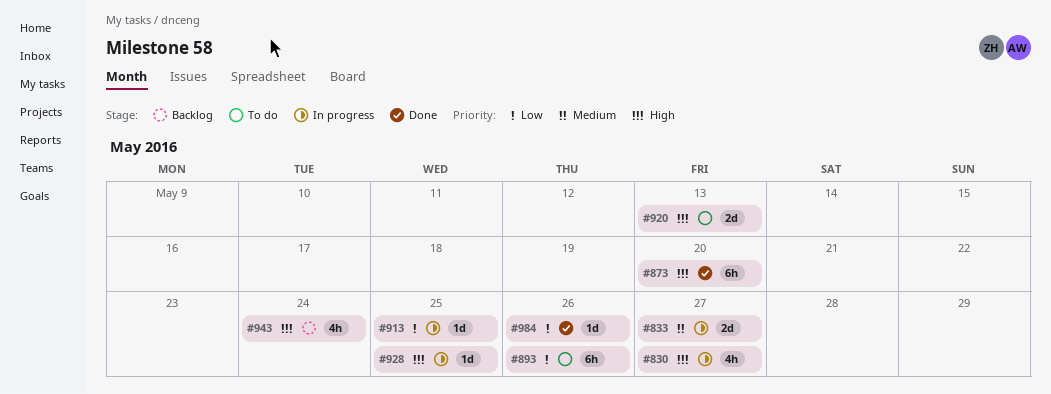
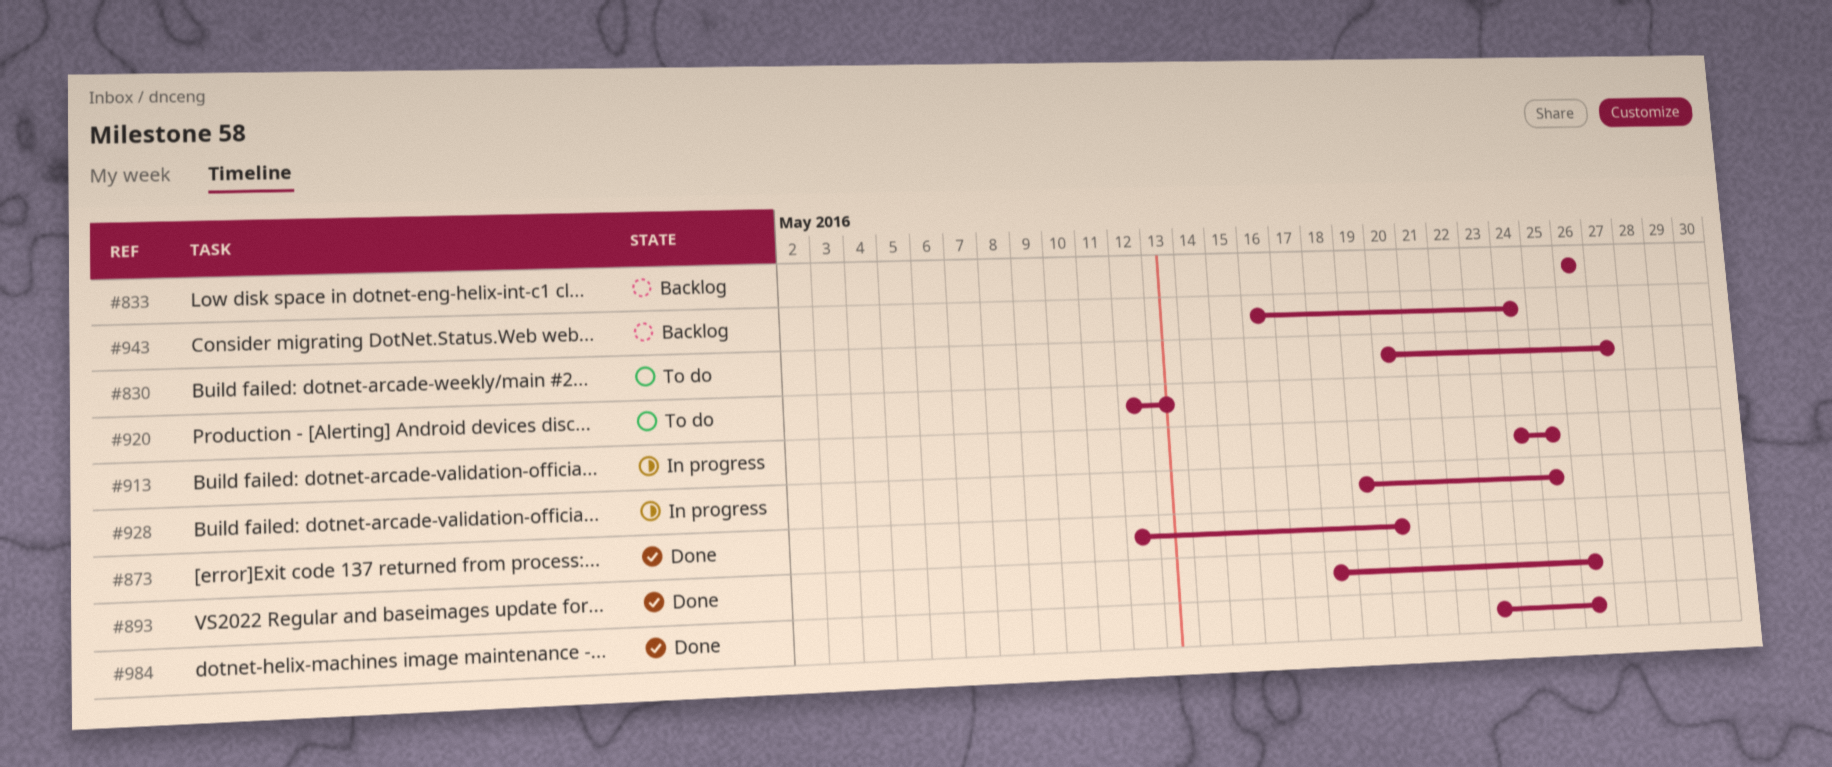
#830, status: In progress -> To do
#833, status: In progress -> Backlog
#833, due: May 27 -> May 26
#893, status: To do -> Done

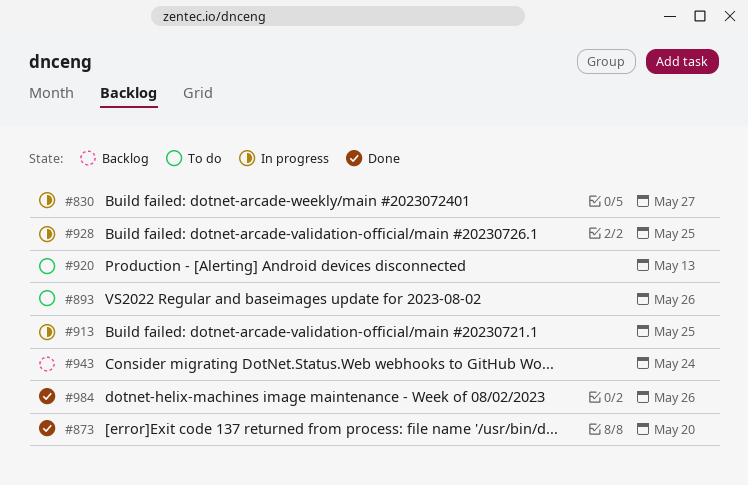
#830, status: To do -> In progress
#833: present -> none
#893, status: Done -> To do

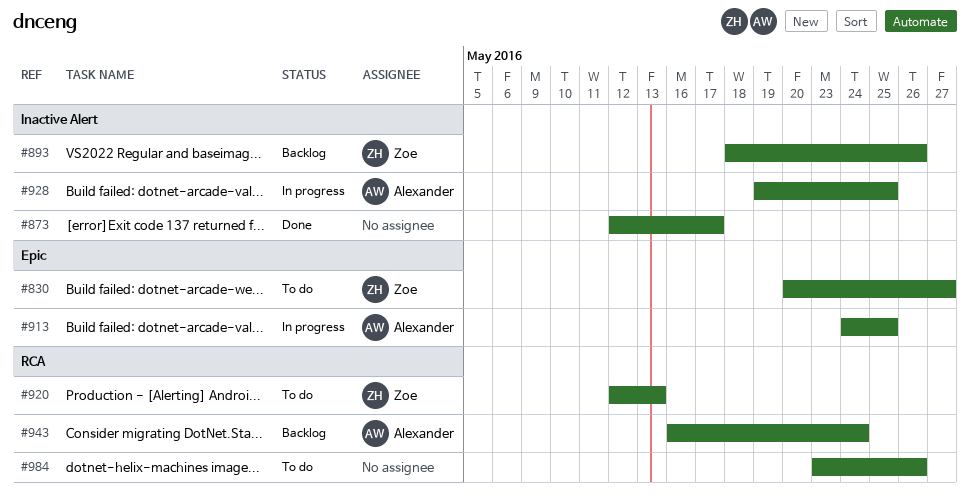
#830, status: In progress -> To do
#873, due: May 20 -> May 17
#893, status: To do -> Backlog
#984, status: Done -> To do

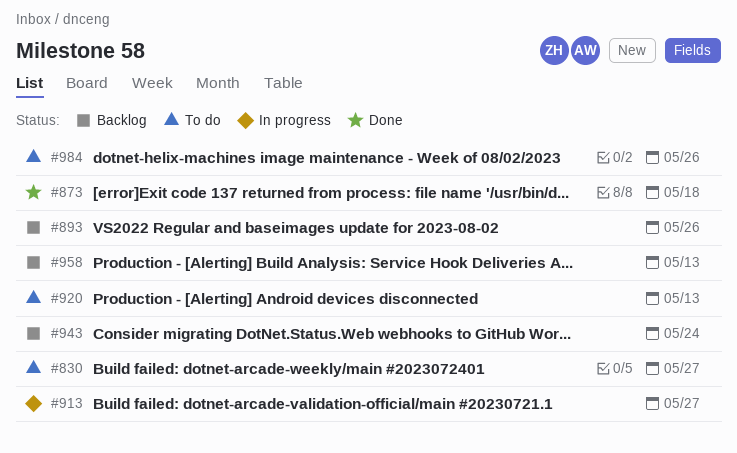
#873, due: May 17 -> May 18
#913, due: May 25 -> May 27
#928: present -> none
#958: none -> present

